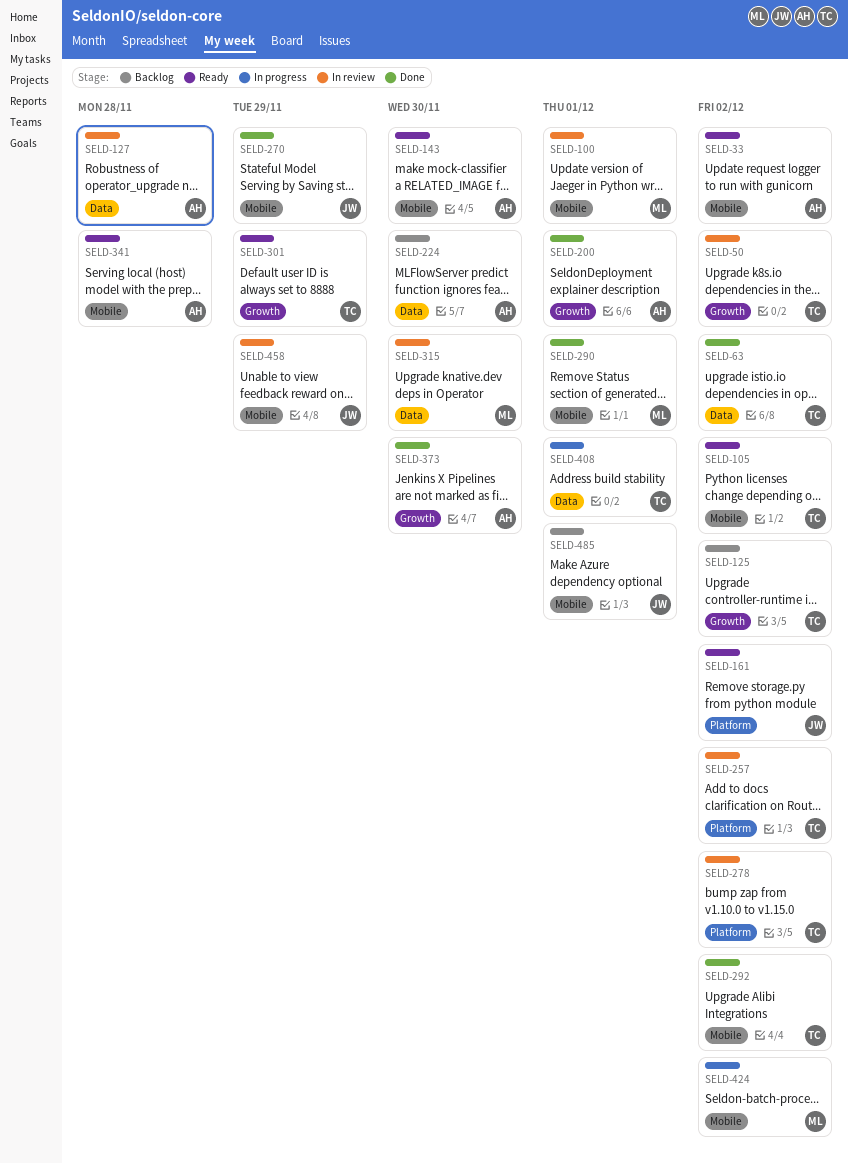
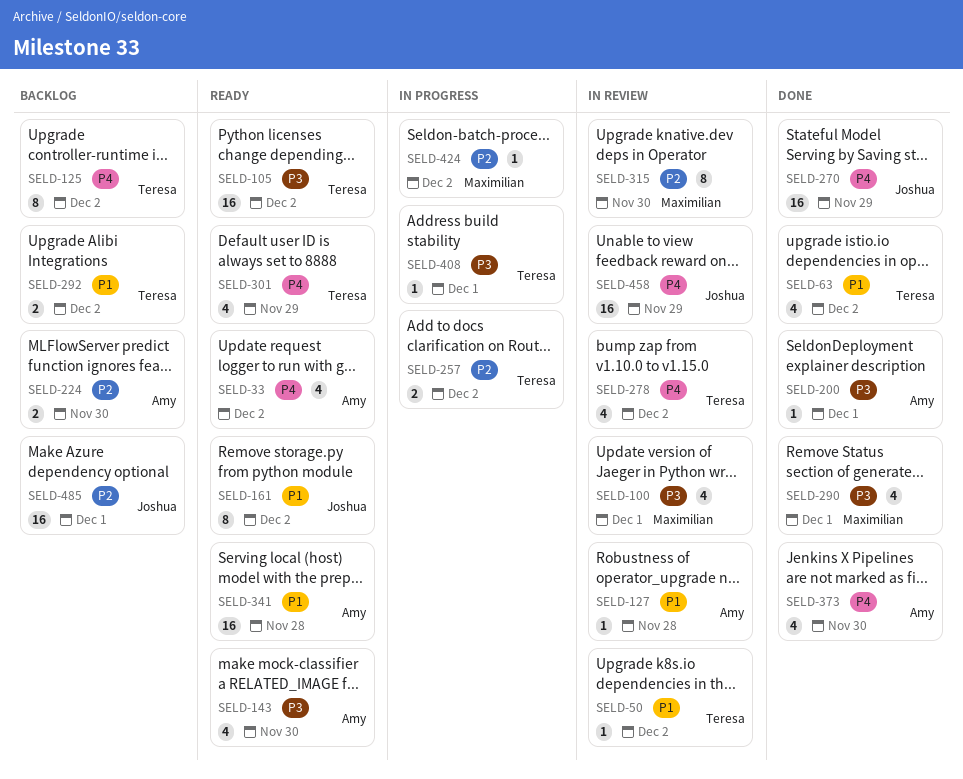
SELD-257, status: In review -> In progress
SELD-292, status: Done -> Backlog

